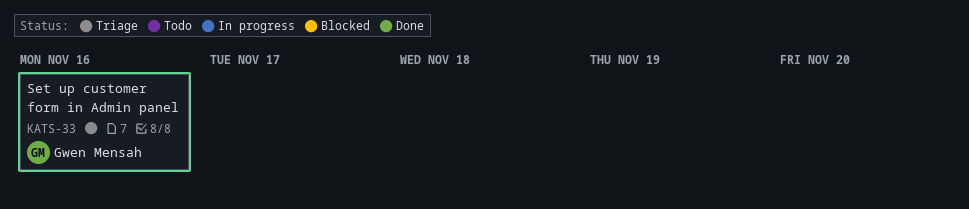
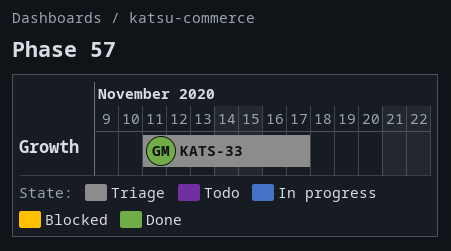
KATS-33, due: Nov 16 -> Nov 17

